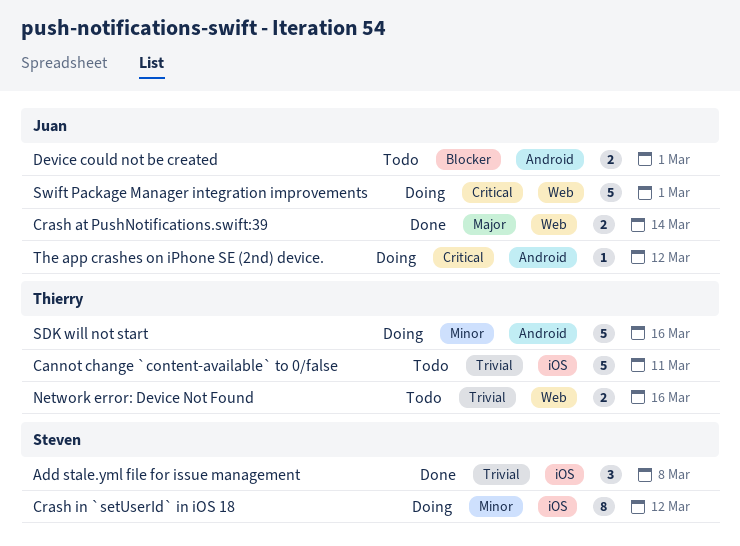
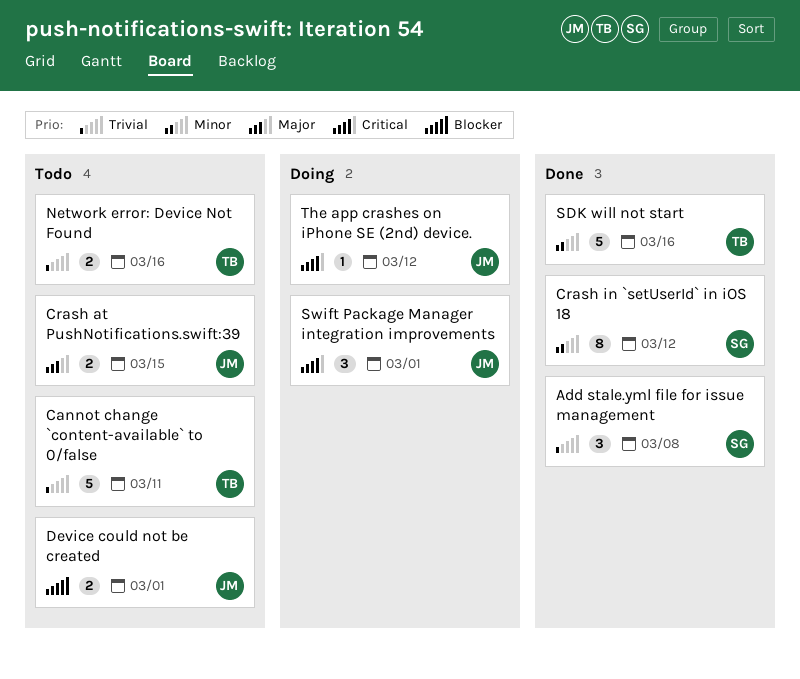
Crash at PushNotifications.swift:39, status: Done -> Todo
Crash at PushNotifications.swift:39, due: Mar 14 -> Mar 15
Crash in `setUserId` in iOS 18, status: Doing -> Done
SDK will not start, status: Doing -> Done
Swift Package Manager integration improvements, estimate: 5 -> 3

